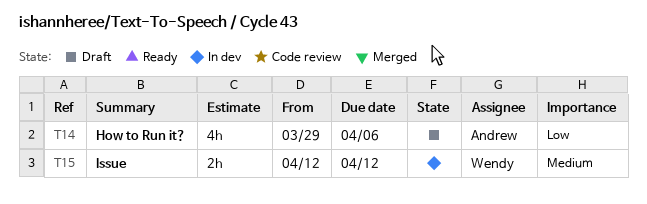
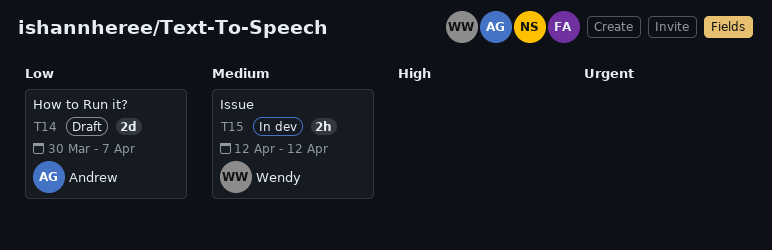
T14, estimate: 4h -> 2d
T14, start: Mar 29 -> Mar 30
T14, due: Apr 6 -> Apr 7

